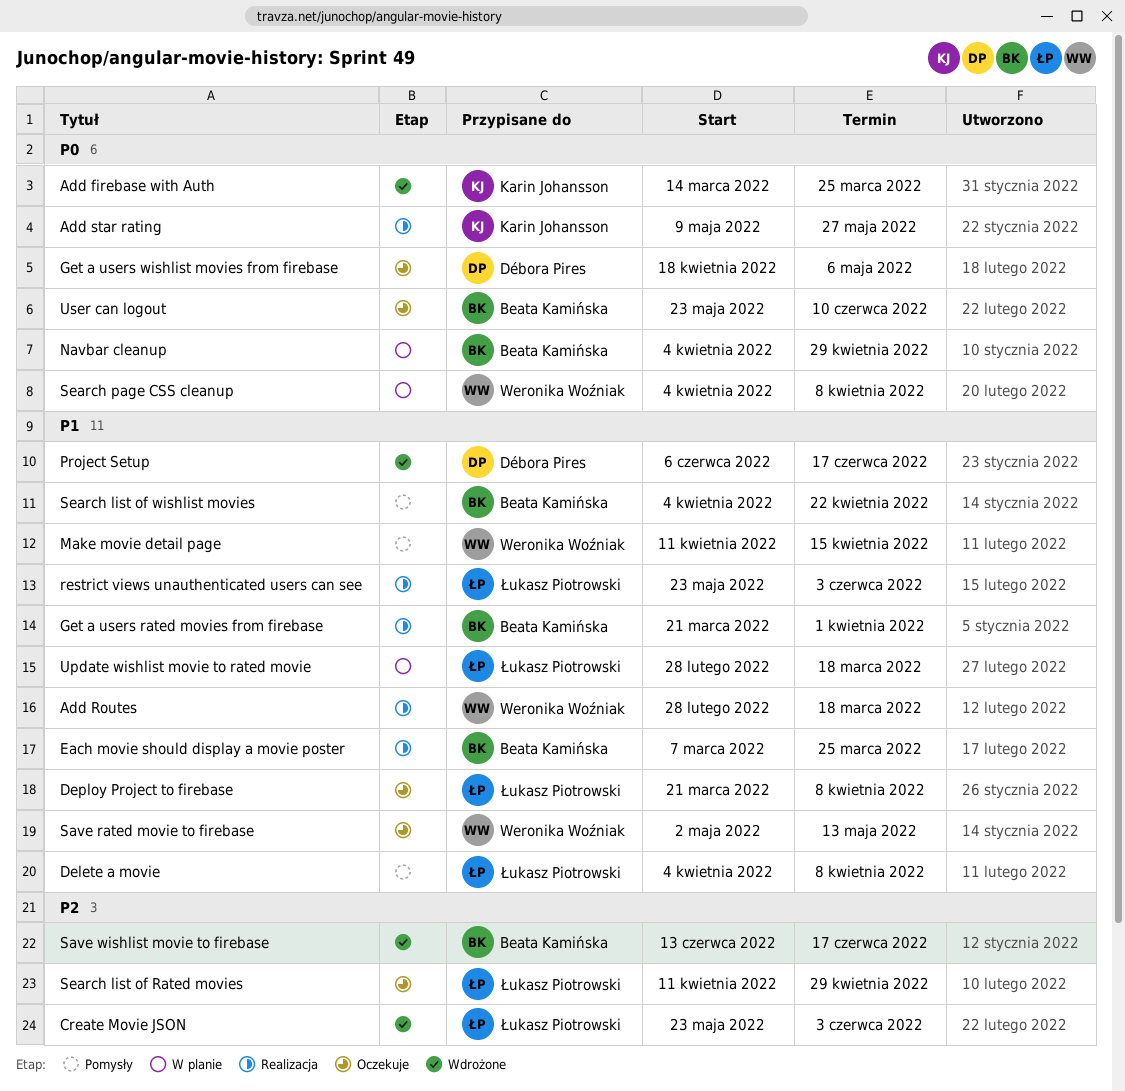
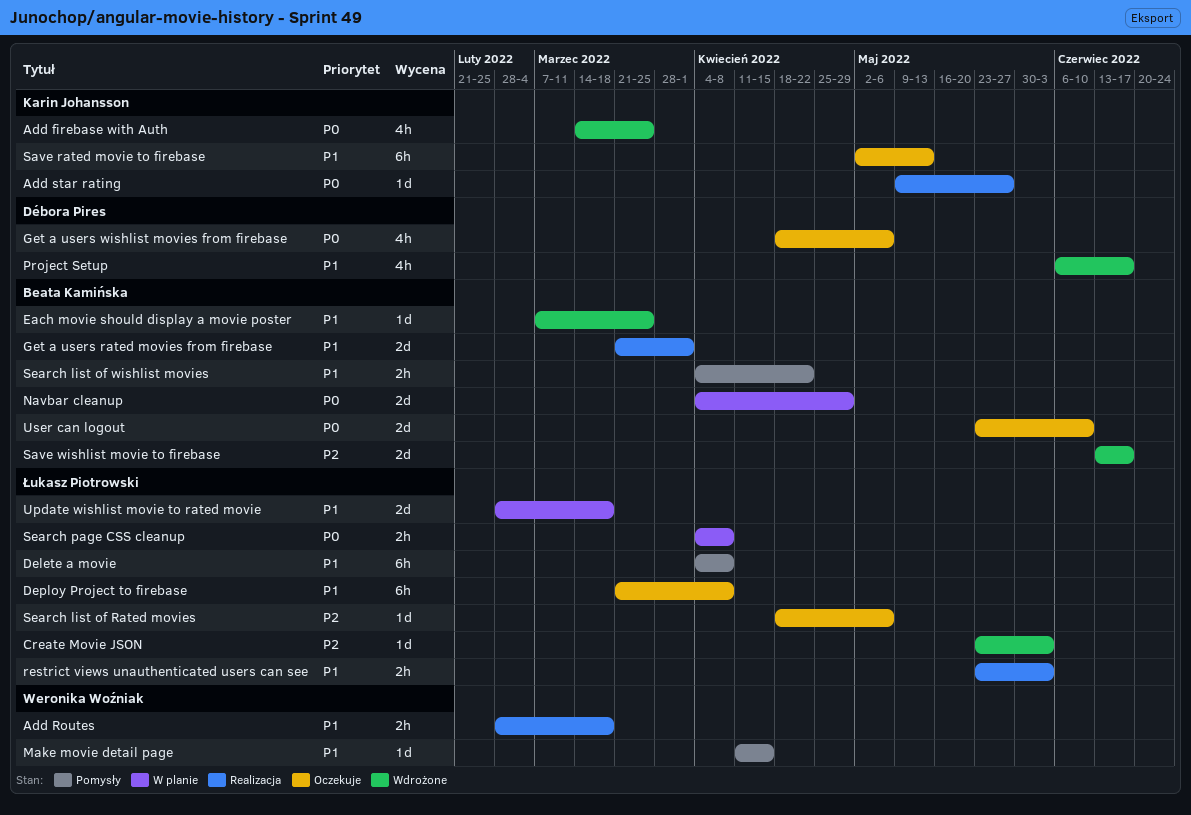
Each movie should display a movie poster, status: Realizacja -> Wdrożone
Save rated movie to firebase, owner: Weronika Woźniak -> Karin Johansson
Search list of Rated movies, start: Apr 11 -> Apr 18
Search list of Rated movies, due: Apr 29 -> May 6
Search page CSS cleanup, owner: Weronika Woźniak -> Łukasz Piotrowski

